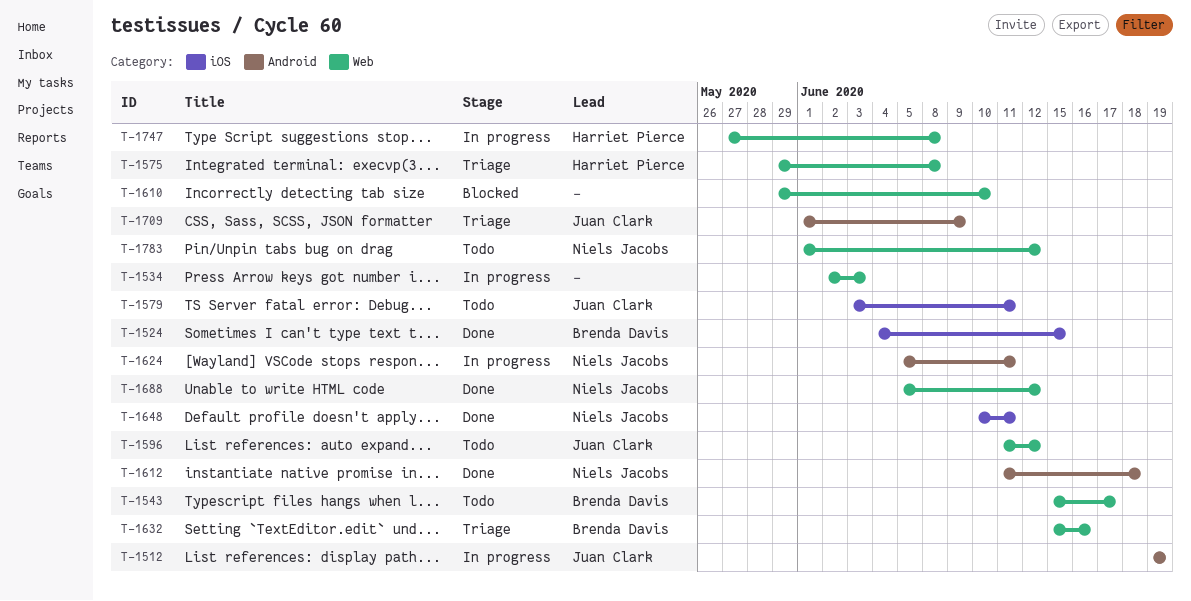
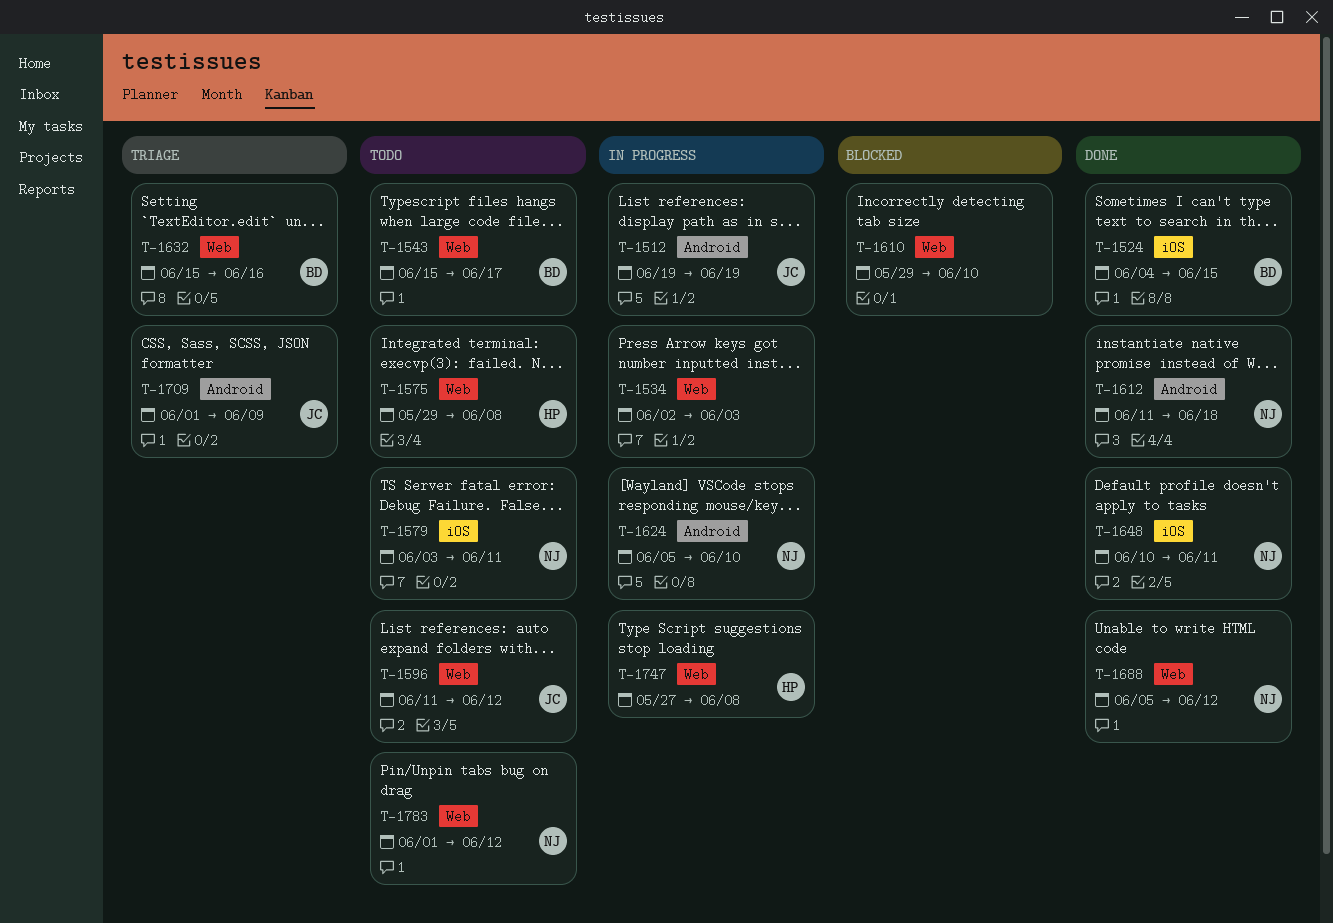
T-1575, status: Triage -> Todo
T-1579, owner: Juan Clark -> Niels Jacobs
T-1624, due: Jun 11 -> Jun 10

